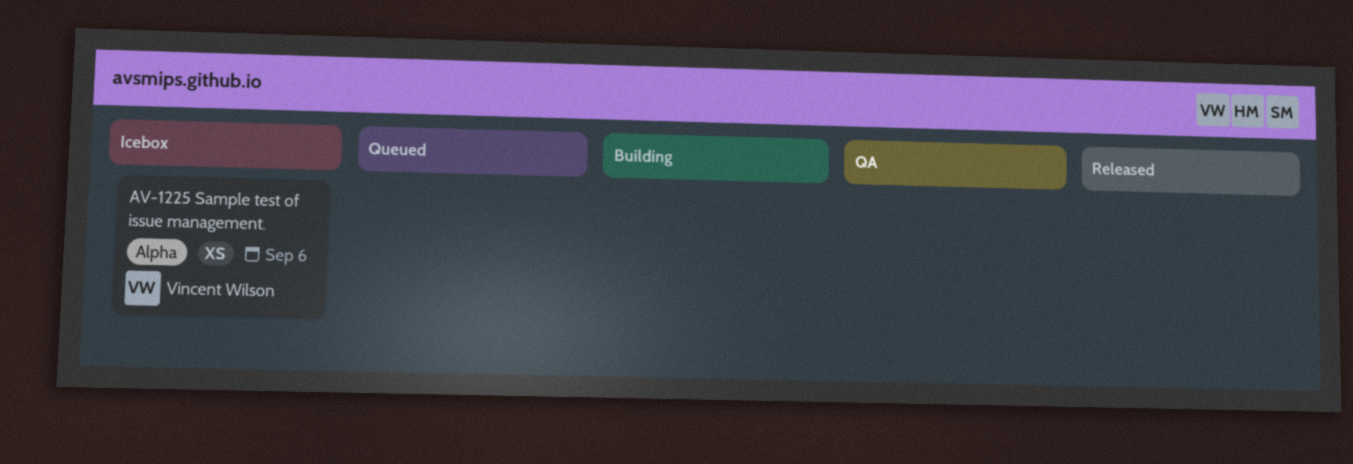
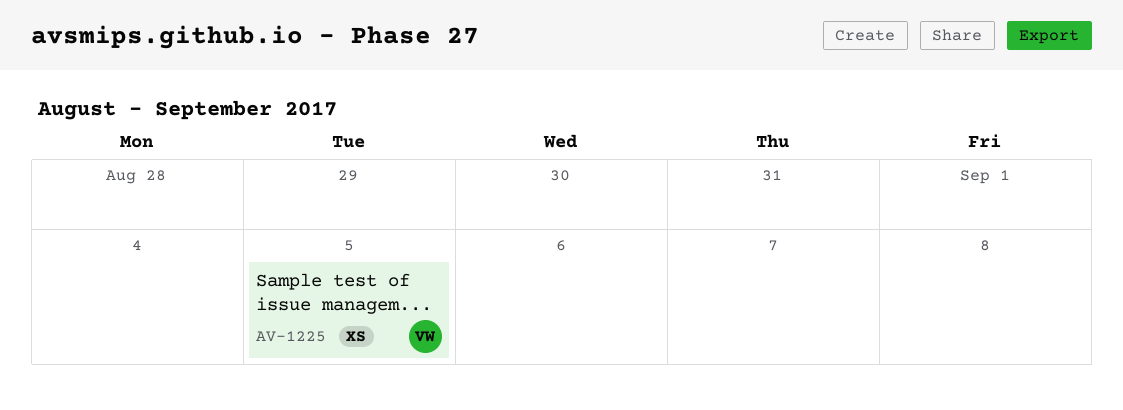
AV-1225, due: Sep 6 -> Sep 5

